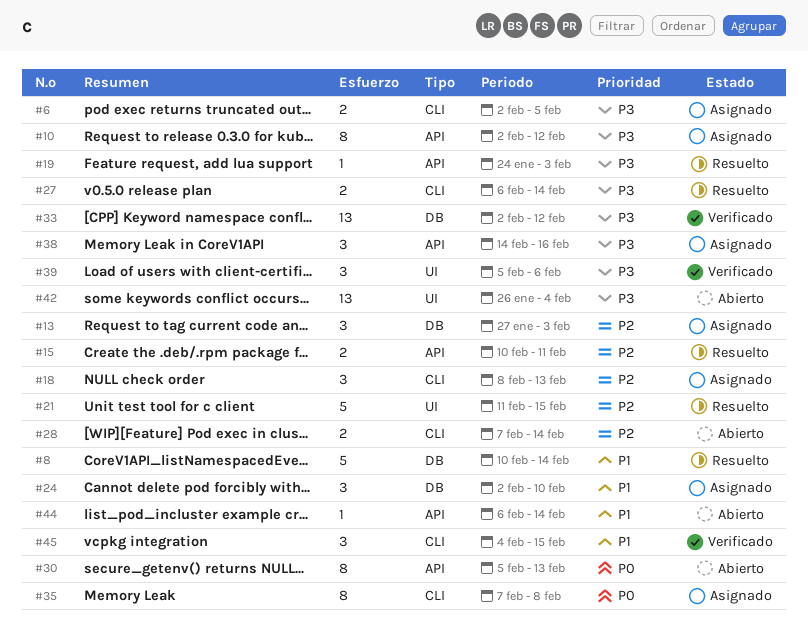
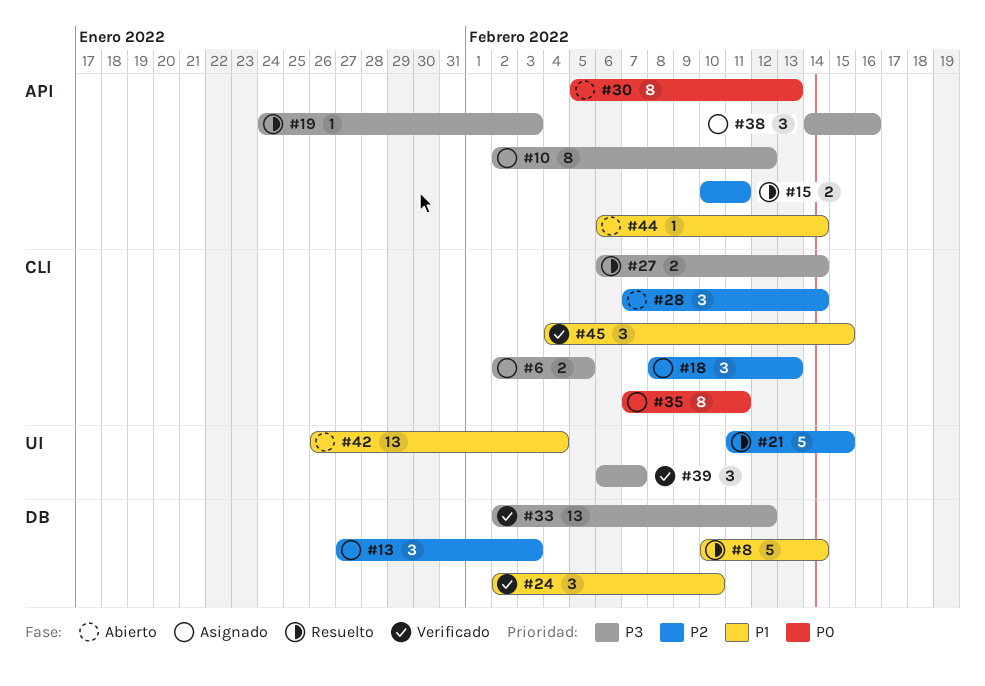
#24, status: Asignado -> Verificado
#28, estimate: 2 -> 3
#35, due: Feb 8 -> Feb 11
#39, start: Feb 5 -> Feb 6
#39, due: Feb 6 -> Feb 7
#42, priority: P3 -> P1

